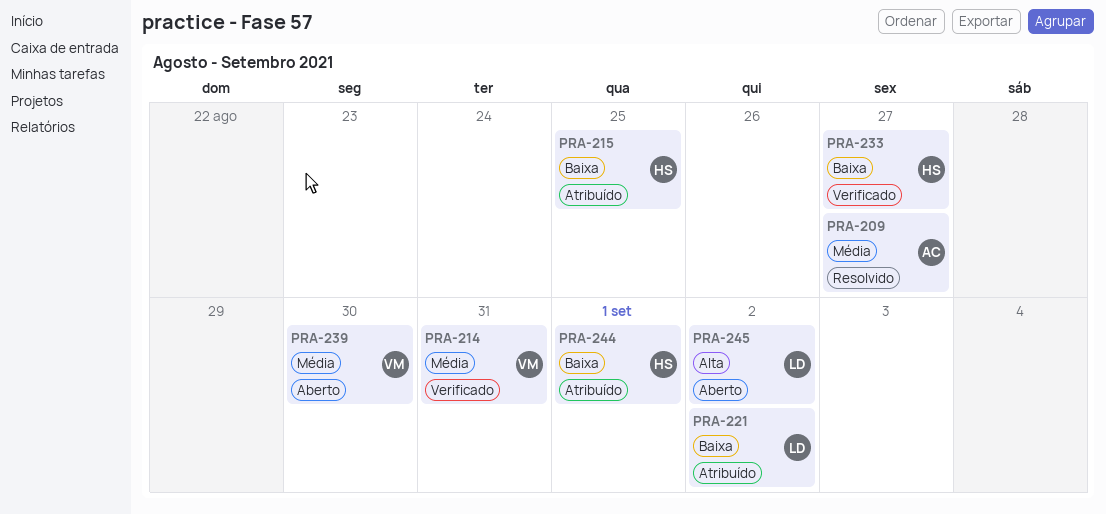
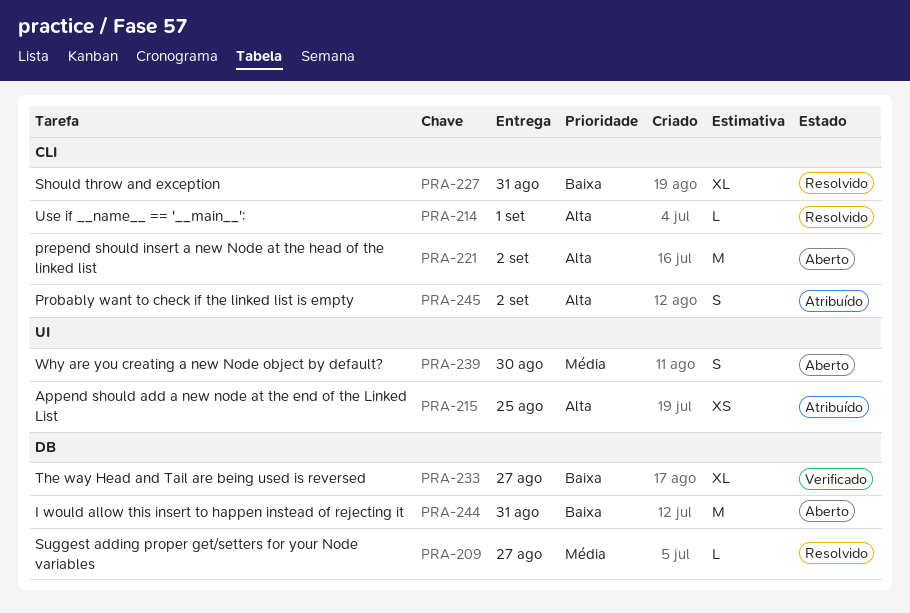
PRA-214, status: Verificado -> Resolvido
PRA-214, priority: Média -> Alta
PRA-214, due: Aug 31 -> Sep 1
PRA-215, priority: Baixa -> Alta
PRA-221, status: Atribuído -> Aberto
PRA-221, priority: Baixa -> Alta
PRA-227: none -> present
PRA-244, status: Atribuído -> Aberto
PRA-244, due: Sep 1 -> Aug 31
PRA-245, status: Aberto -> Atribuído

